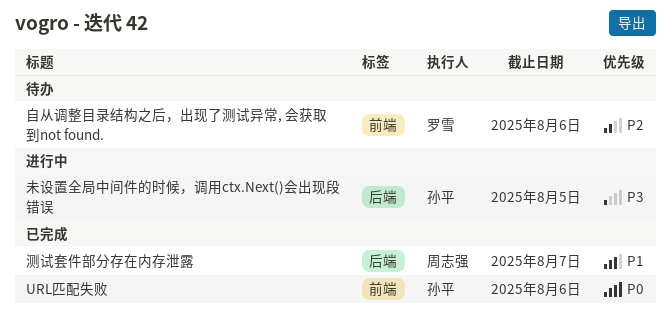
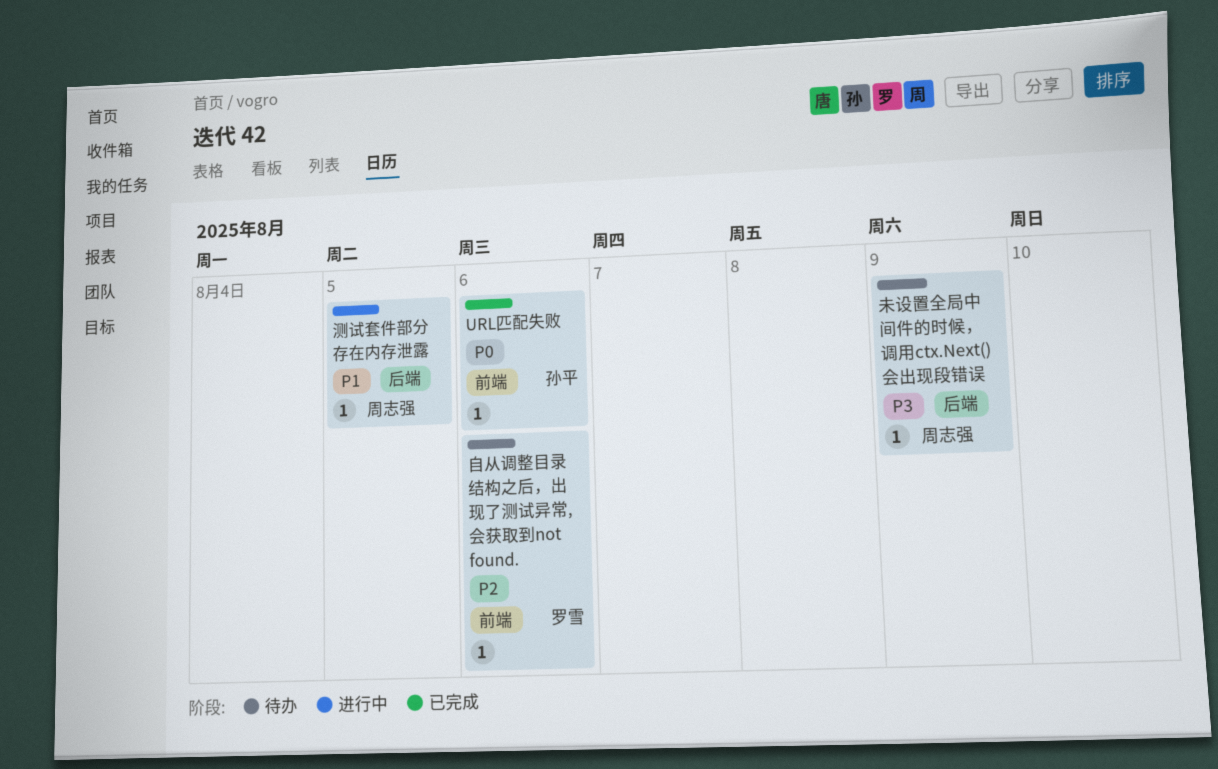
未设置全局中间件的时候，调用ctx.Next()会出现段错误, status: 进行中 -> 待办
未设置全局中间件的时候，调用ctx.Next()会出现段错误, owner: 孙平 -> 周志强
未设置全局中间件的时候，调用ctx.Next()会出现段错误, due: Aug 5 -> Aug 9
测试套件部分存在内存泄露, status: 已完成 -> 进行中
测试套件部分存在内存泄露, due: Aug 7 -> Aug 5

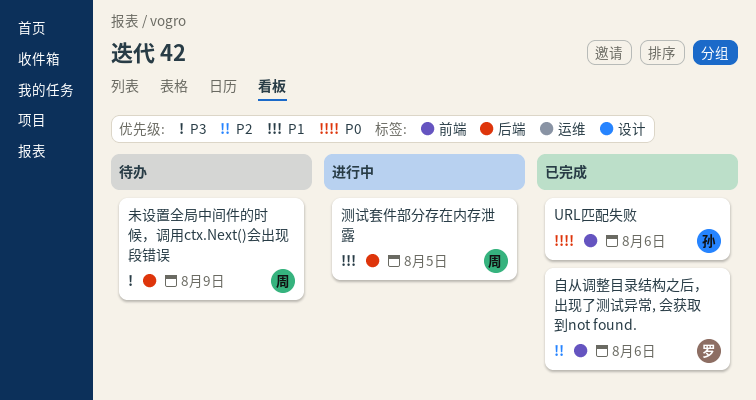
自从调整目录结构之后，出现了测试异常, 会获取到not found., status: 待办 -> 已完成

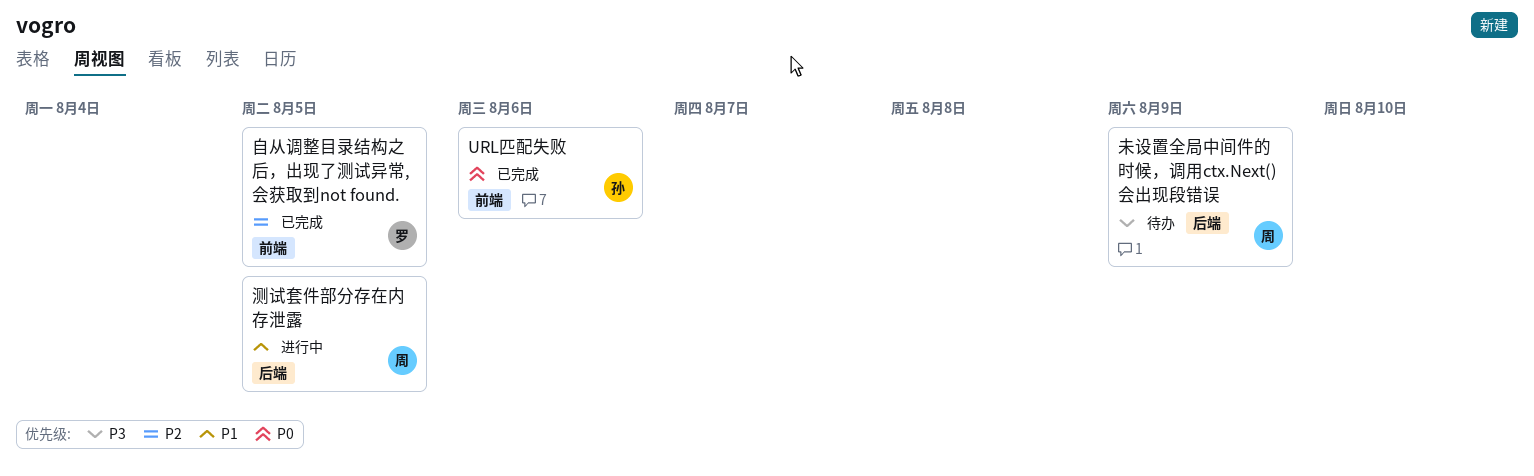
自从调整目录结构之后，出现了测试异常, 会获取到not found., due: Aug 6 -> Aug 5

